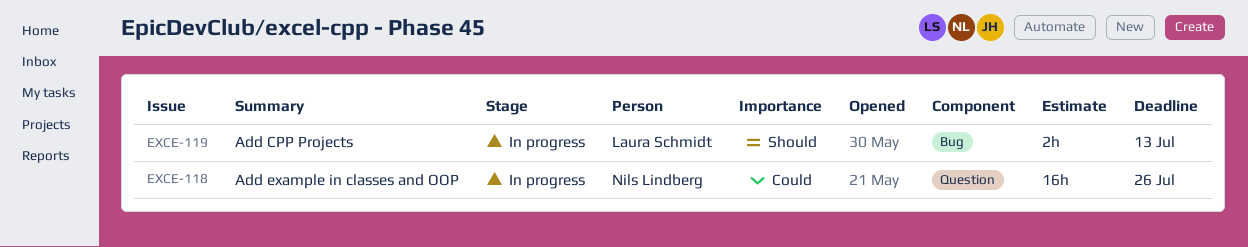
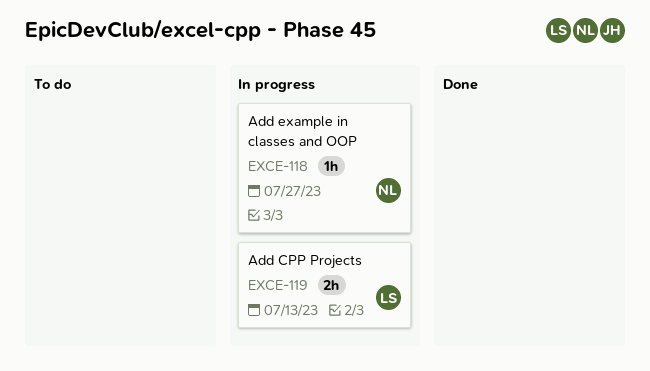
EXCE-118, estimate: 16h -> 1h
EXCE-118, due: Jul 26 -> Jul 27

